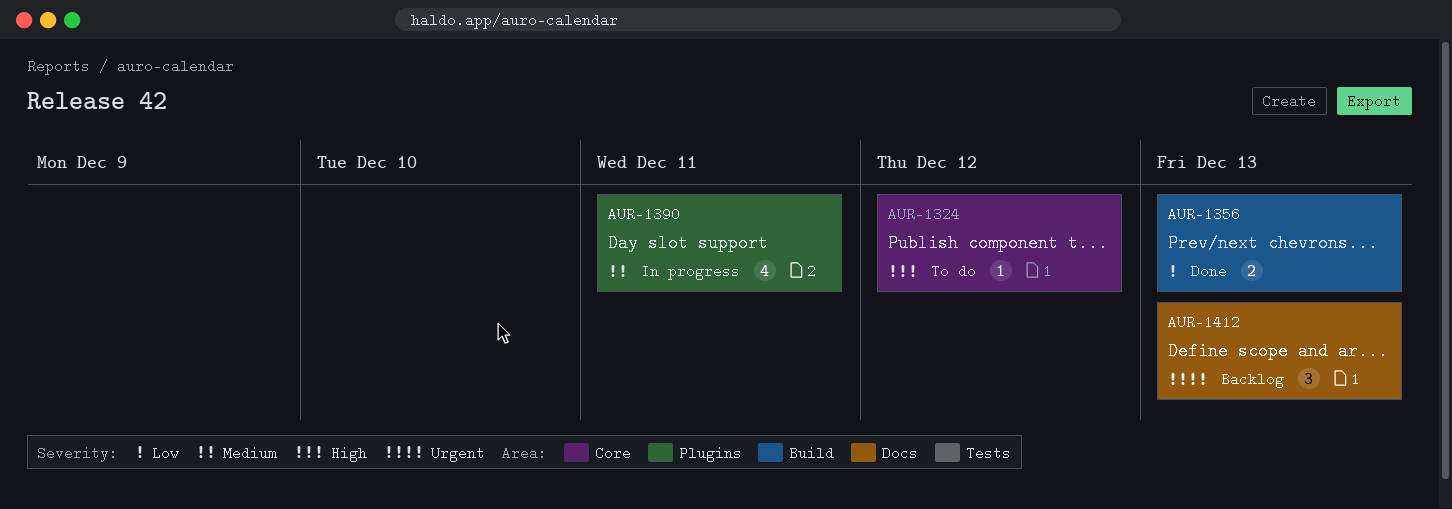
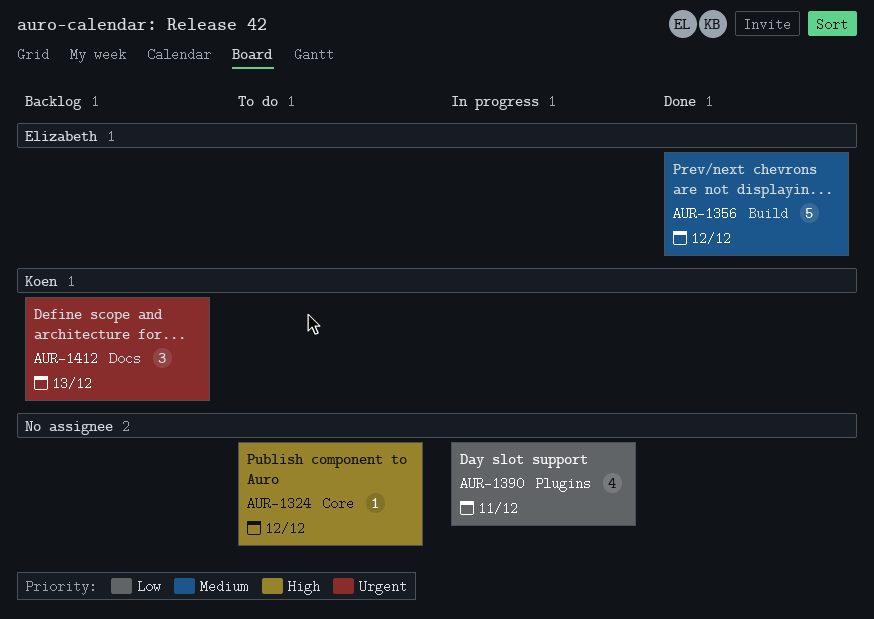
AUR-1356, priority: Low -> Medium
AUR-1356, estimate: 2 -> 5
AUR-1356, due: Dec 13 -> Dec 12
AUR-1390, priority: Medium -> Low

